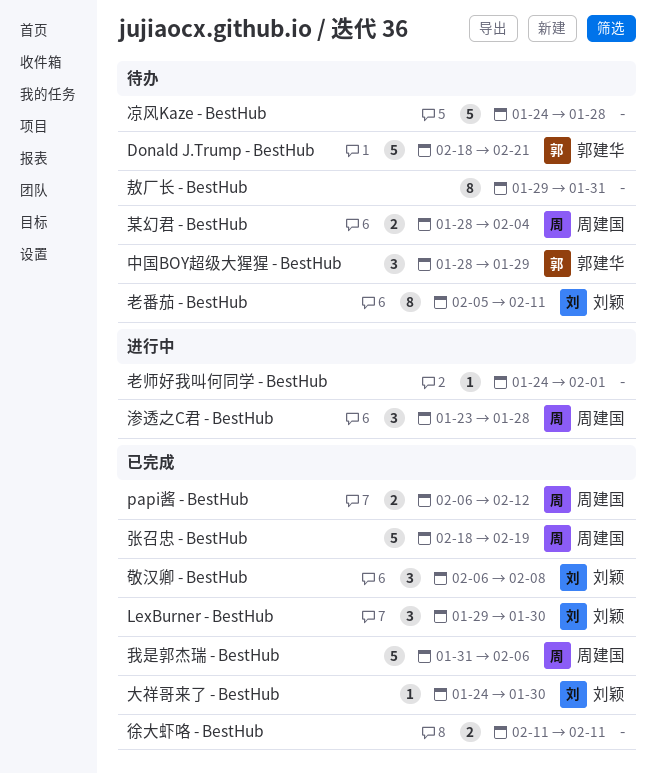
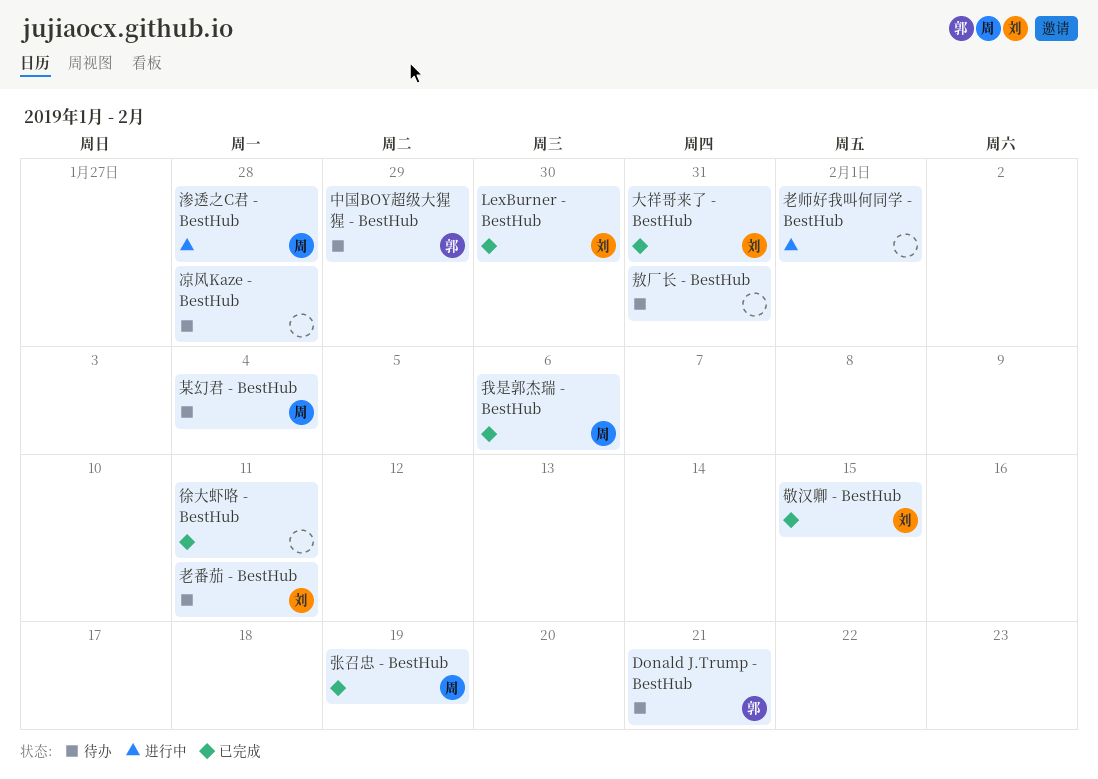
papi酱 - BestHub: present -> none
大祥哥来了 - BestHub, due: Jan 30 -> Jan 31
敬汉卿 - BestHub, due: Feb 8 -> Feb 15

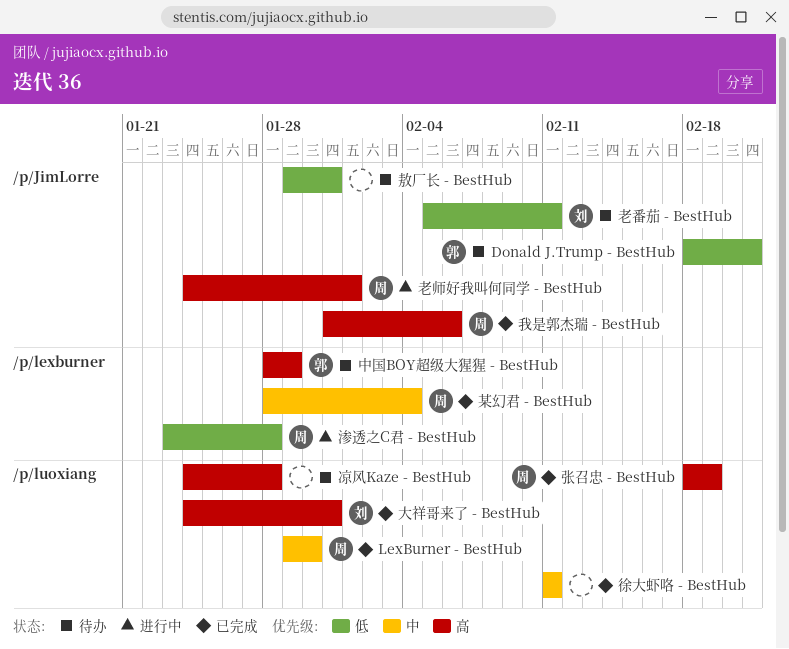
LexBurner - BestHub, owner: 刘 -> 周
敬汉卿 - BestHub: present -> none
某幻君 - BestHub, status: 待办 -> 已完成
老师好我叫何同学 - BestHub, owner: none -> 周

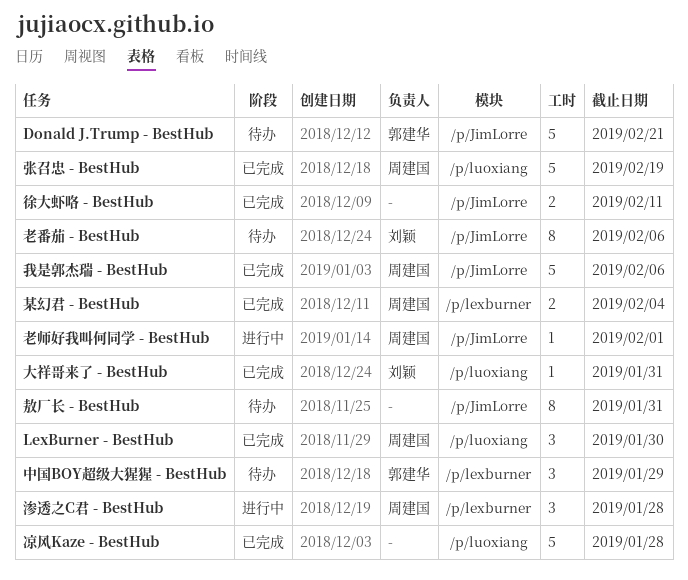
凉风Kaze - BestHub, status: 待办 -> 已完成
徐大虾咯 - BestHub, label: /p/luoxiang -> /p/JimLorre
老番茄 - BestHub, due: Feb 11 -> Feb 6

